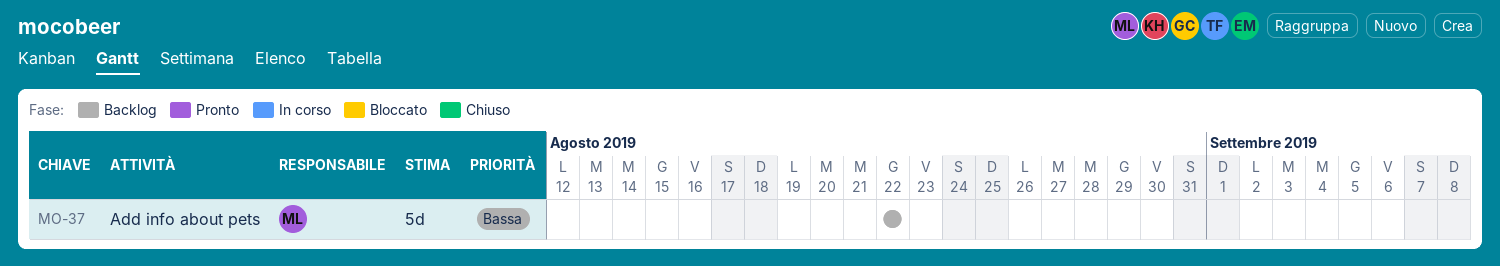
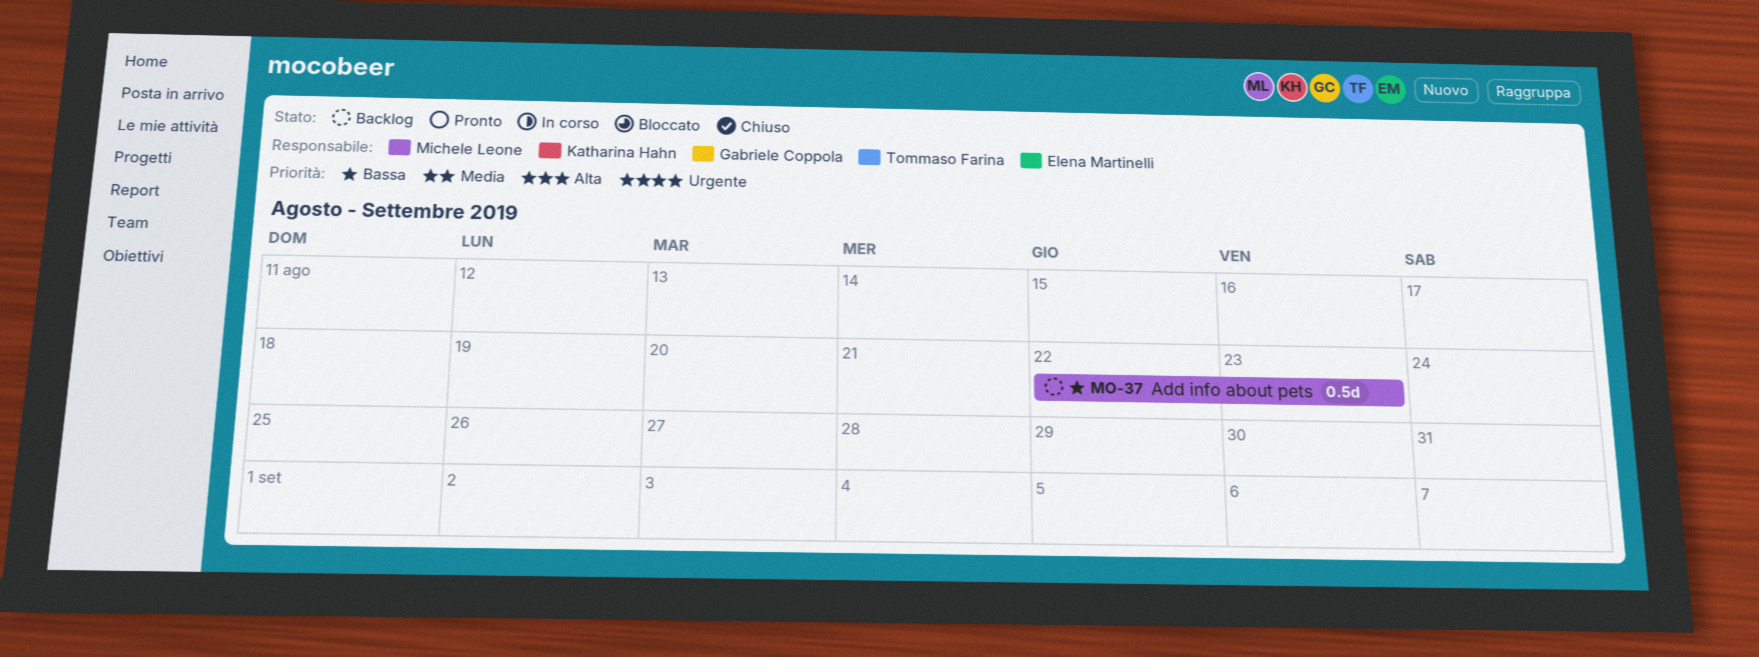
MO-37, estimate: 5d -> 0.5d
MO-37, due: Aug 22 -> Aug 23

